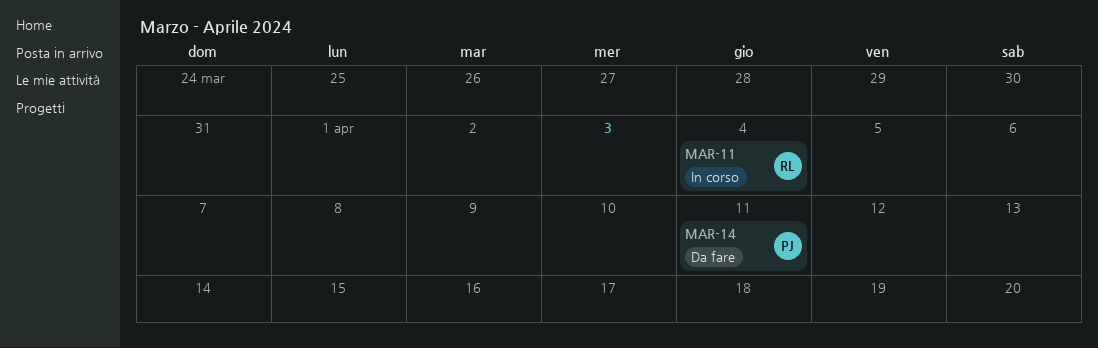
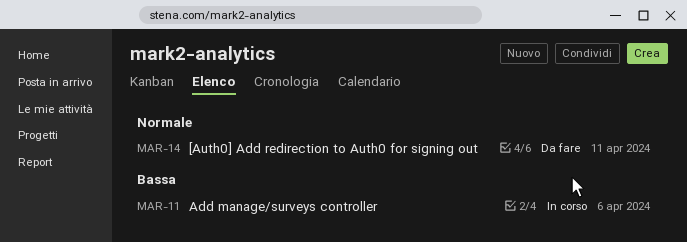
MAR-11, due: Apr 4 -> Apr 6

